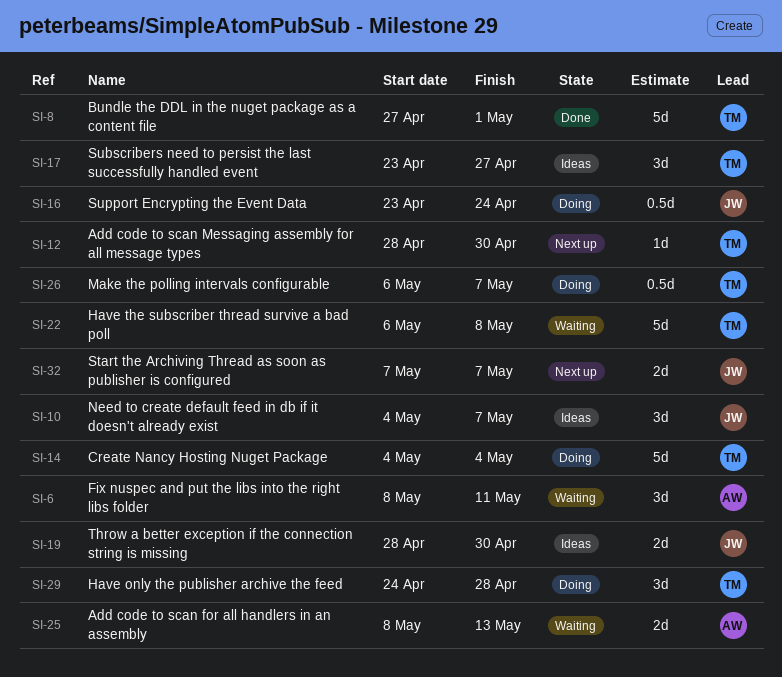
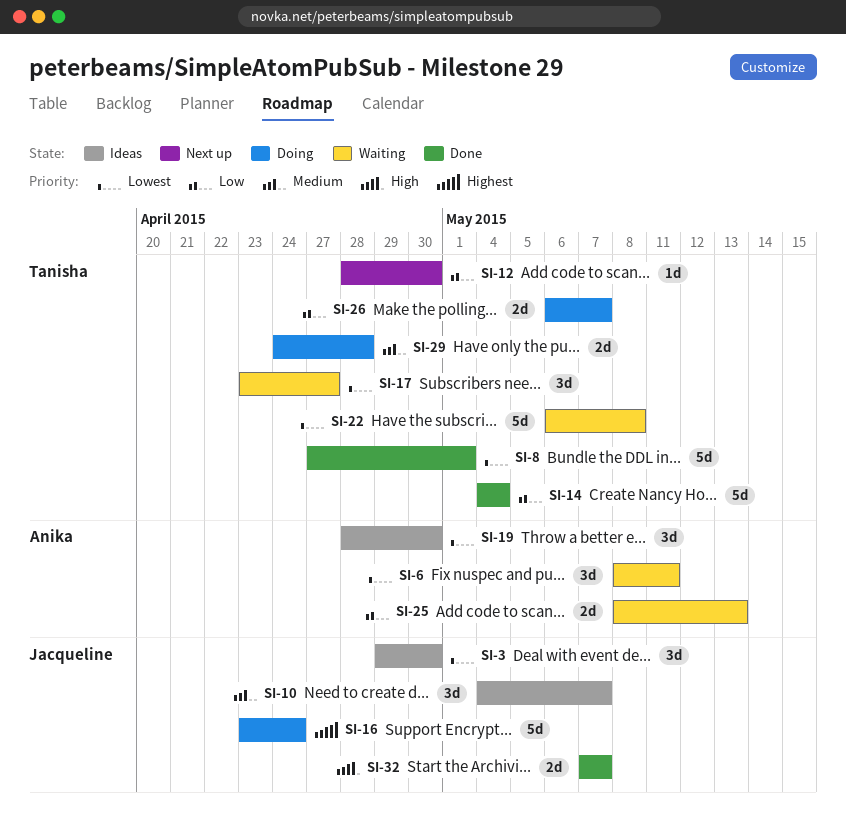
SI-3: none -> present
SI-14, status: Doing -> Done
SI-16, estimate: 0.5d -> 5d
SI-17, status: Ideas -> Waiting
SI-19, owner: Jacqueline -> Anika
SI-19, estimate: 2d -> 3d
SI-26, estimate: 0.5d -> 2d
SI-29, estimate: 3d -> 2d
SI-32, status: Next up -> Done

